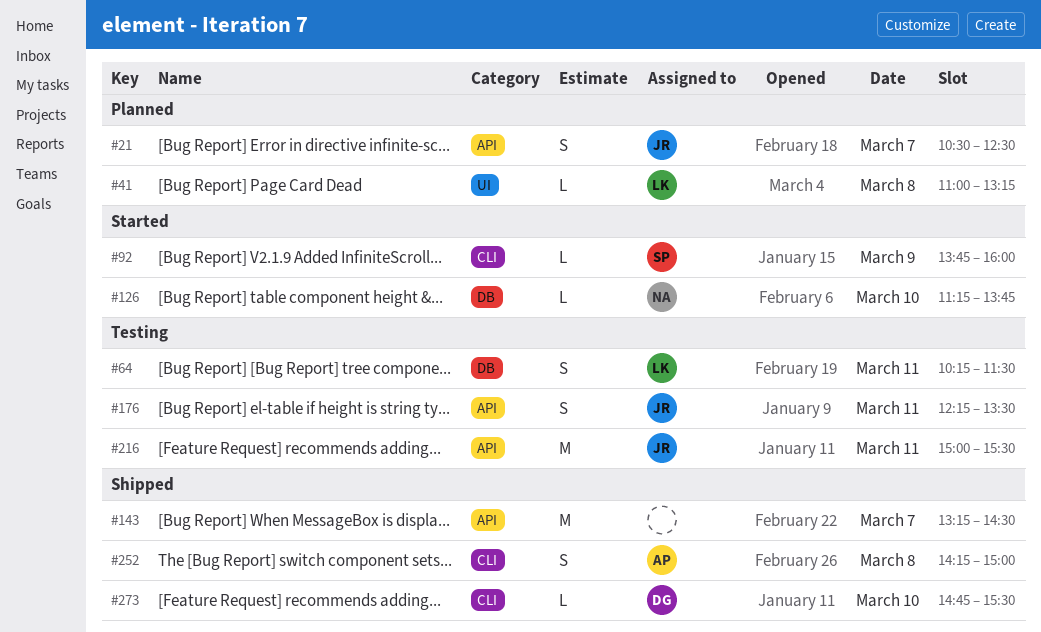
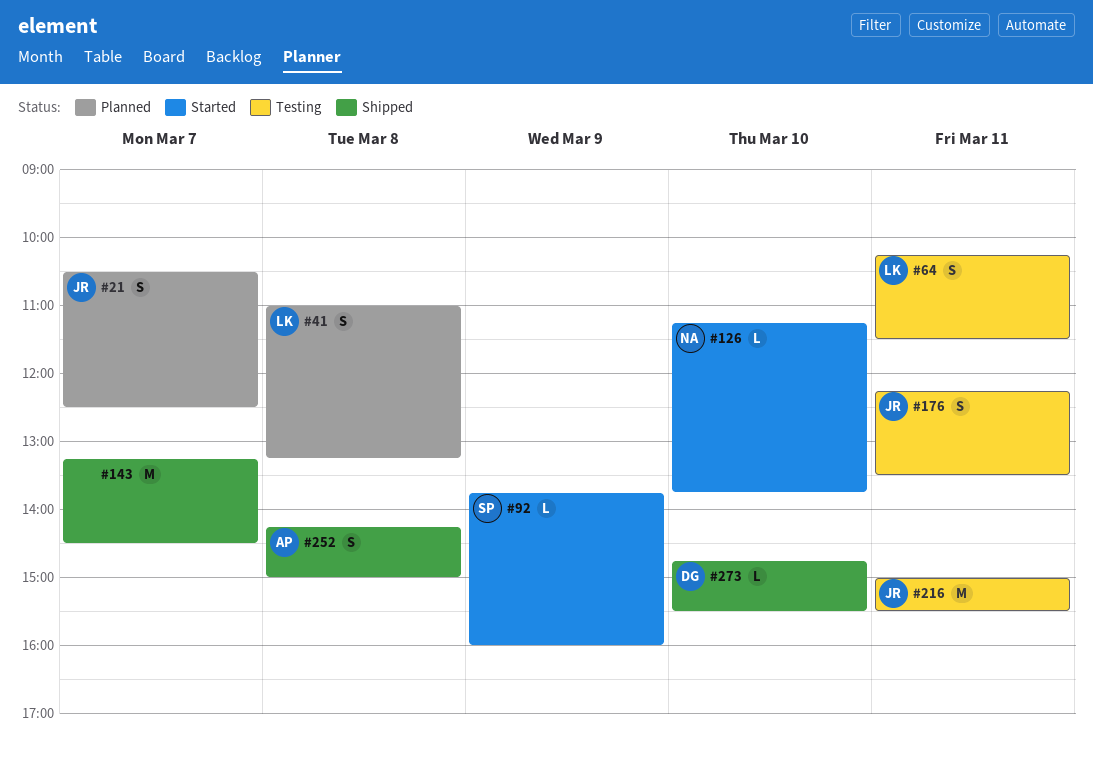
#41, estimate: L -> S

